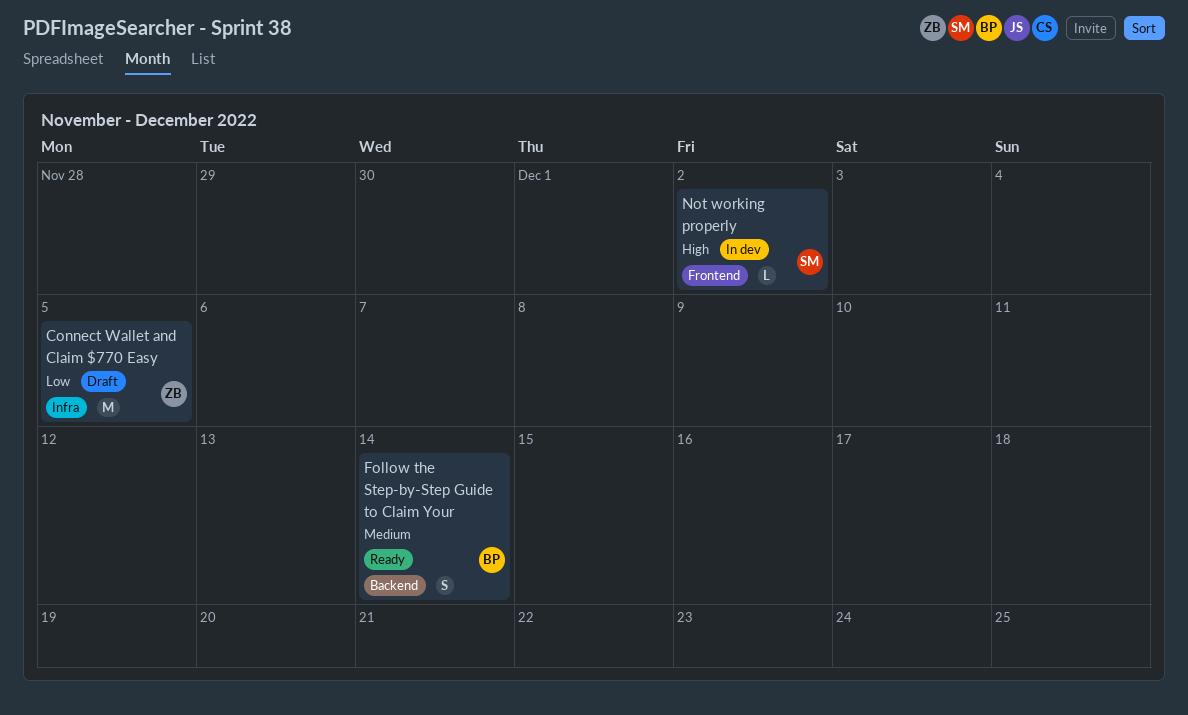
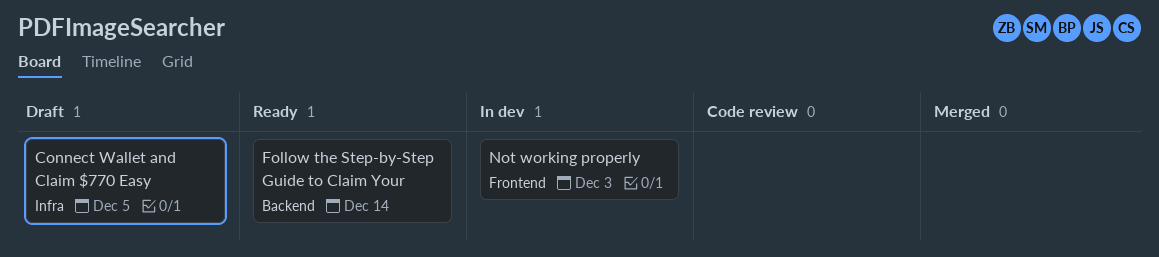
Not working properly, due: Dec 2 -> Dec 3

